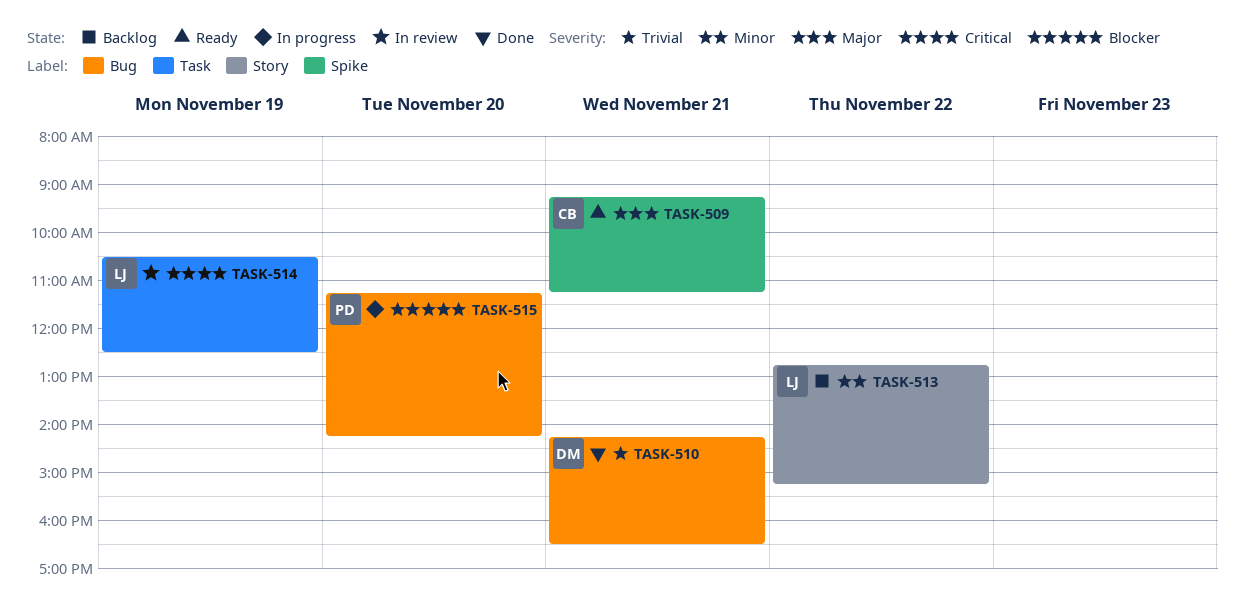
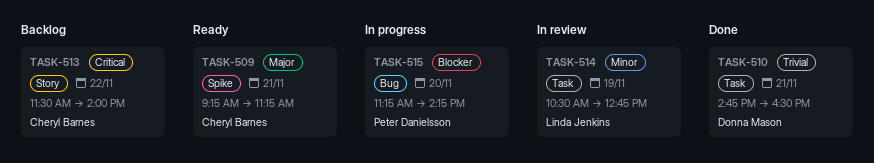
TASK-510, label: Bug -> Task
TASK-510, begins: 14:15 -> 14:45
TASK-513, owner: Linda Jenkins -> Cheryl Barnes
TASK-513, priority: Minor -> Critical
TASK-513, begins: 12:45 -> 11:30
TASK-513, ends: 15:15 -> 14:00
TASK-514, priority: Critical -> Minor
TASK-514, ends: 12:30 -> 12:45

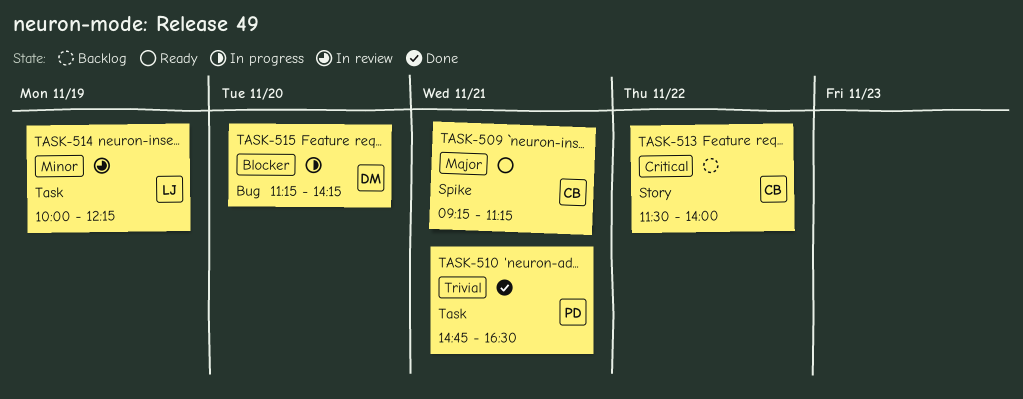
TASK-510, owner: Donna Mason -> Peter Danielsson
TASK-514, begins: 10:30 -> 10:00
TASK-514, ends: 12:45 -> 12:15
TASK-515, owner: Peter Danielsson -> Donna Mason

